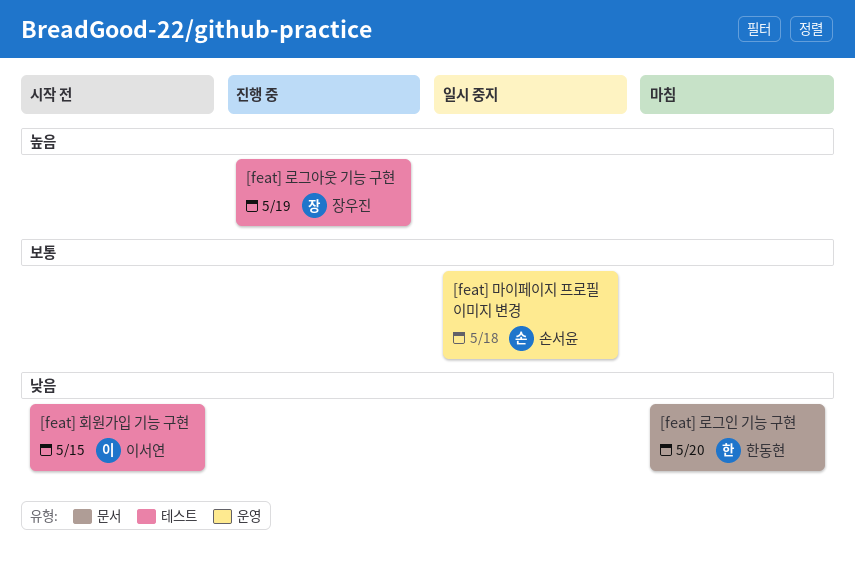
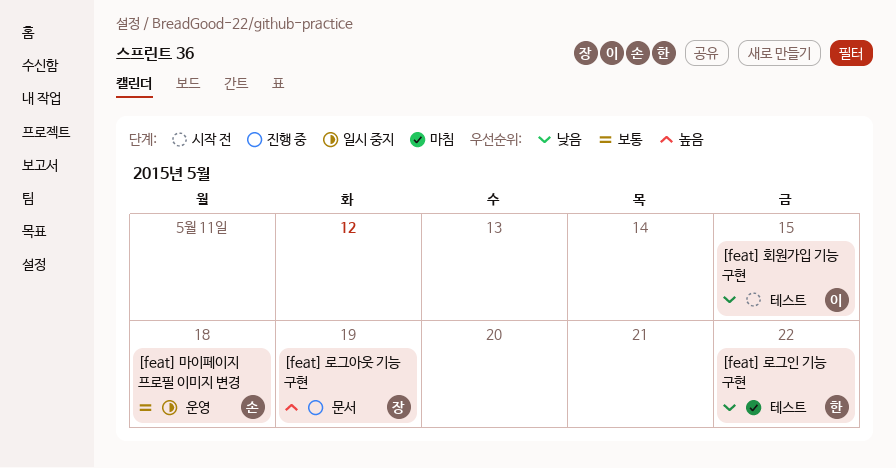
[feat] 로그아웃 기능 구현, label: 테스트 -> 문서
[feat] 로그인 기능 구현, label: 문서 -> 테스트
[feat] 로그인 기능 구현, due: May 20 -> May 22

